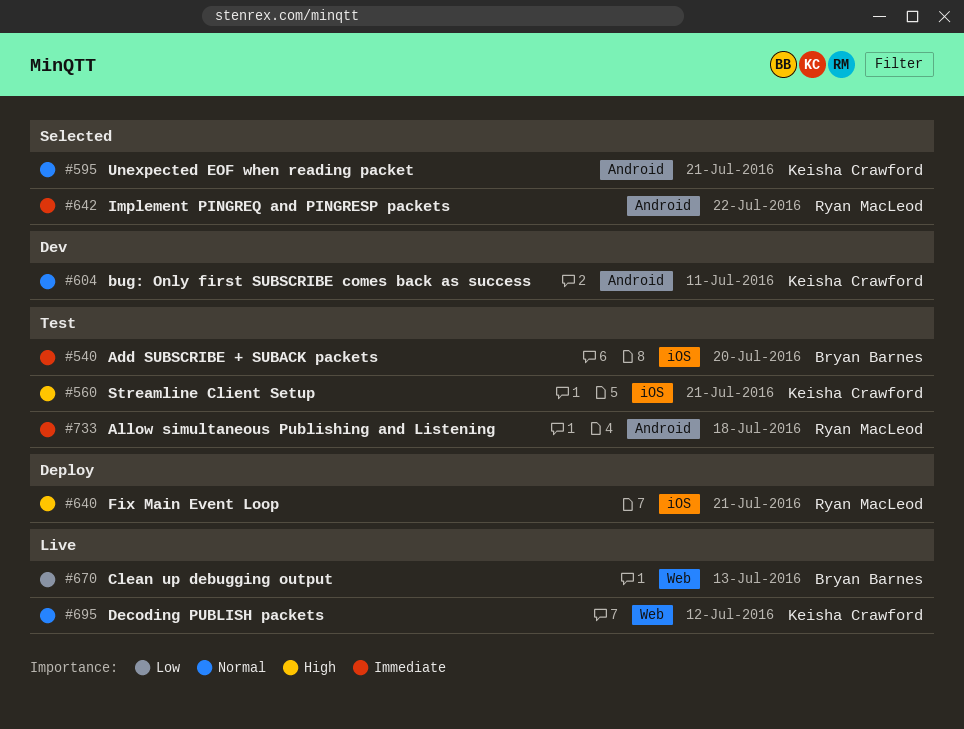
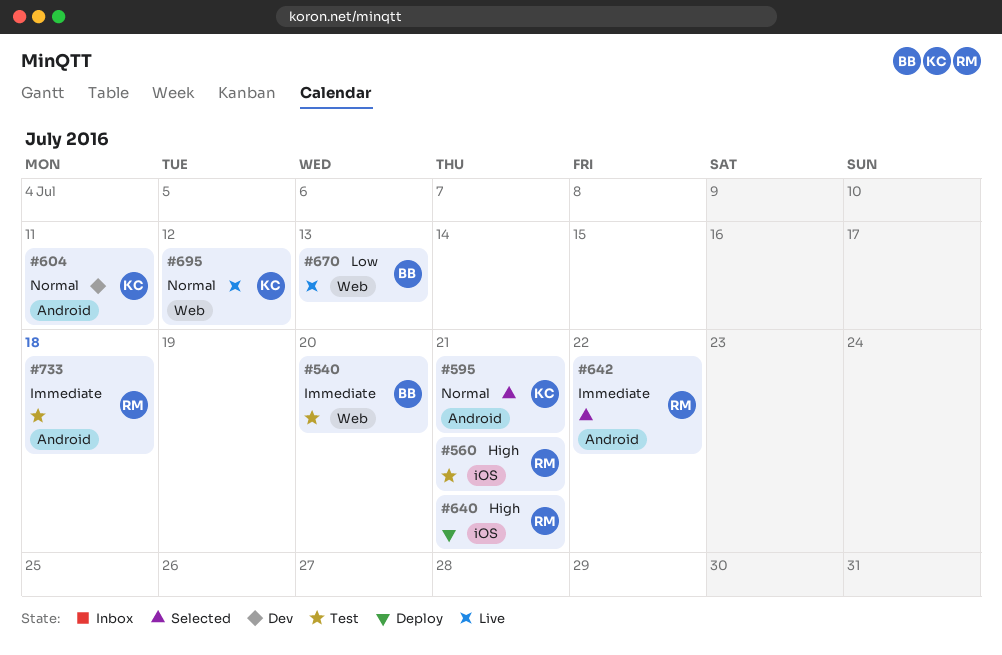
#540, label: iOS -> Web
#560, owner: Keisha Crawford -> Ryan MacLeod

